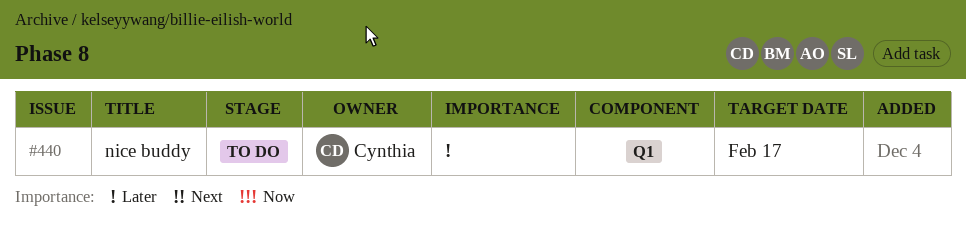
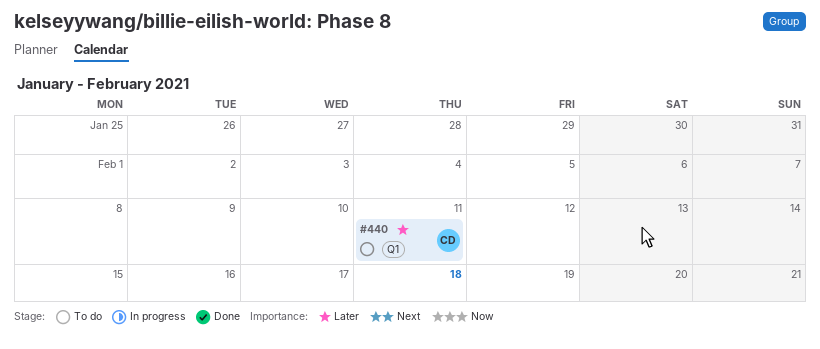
#440, due: Feb 17 -> Feb 11

